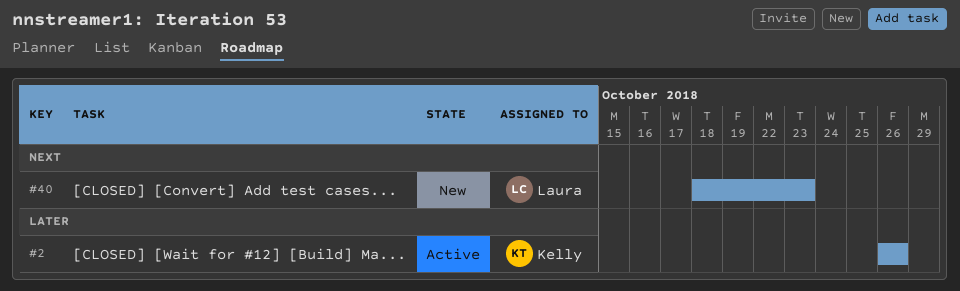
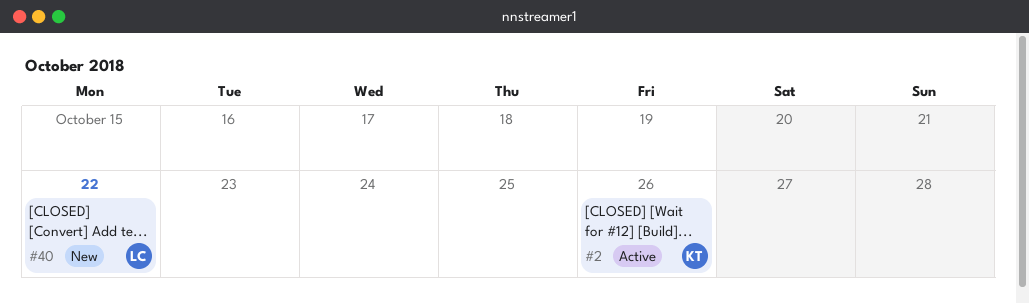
#40, due: Oct 23 -> Oct 22

